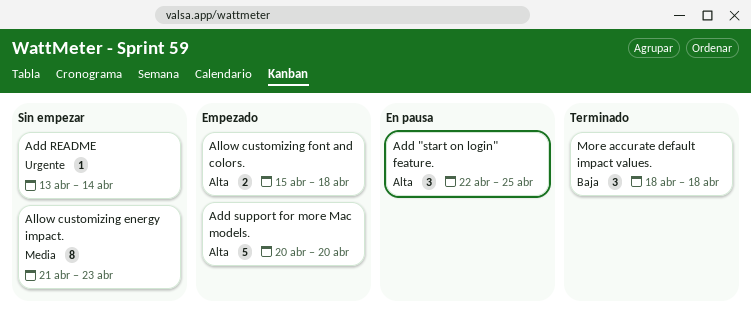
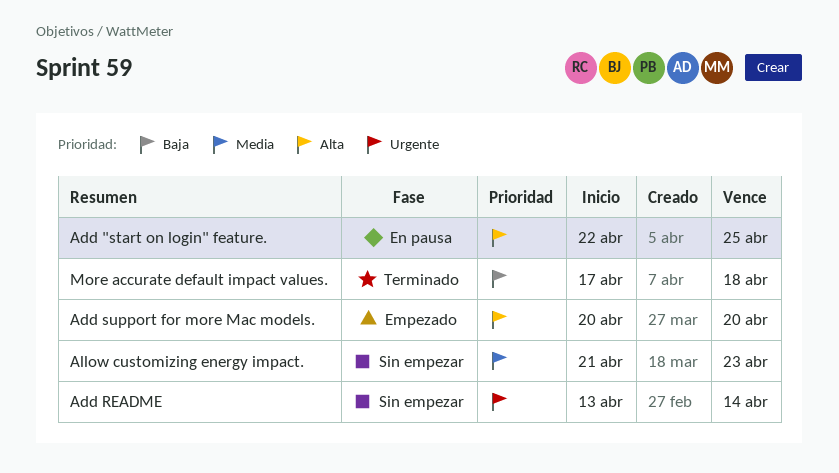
Allow customizing font and colors.: present -> none
More accurate default impact values., start: Apr 18 -> Apr 17

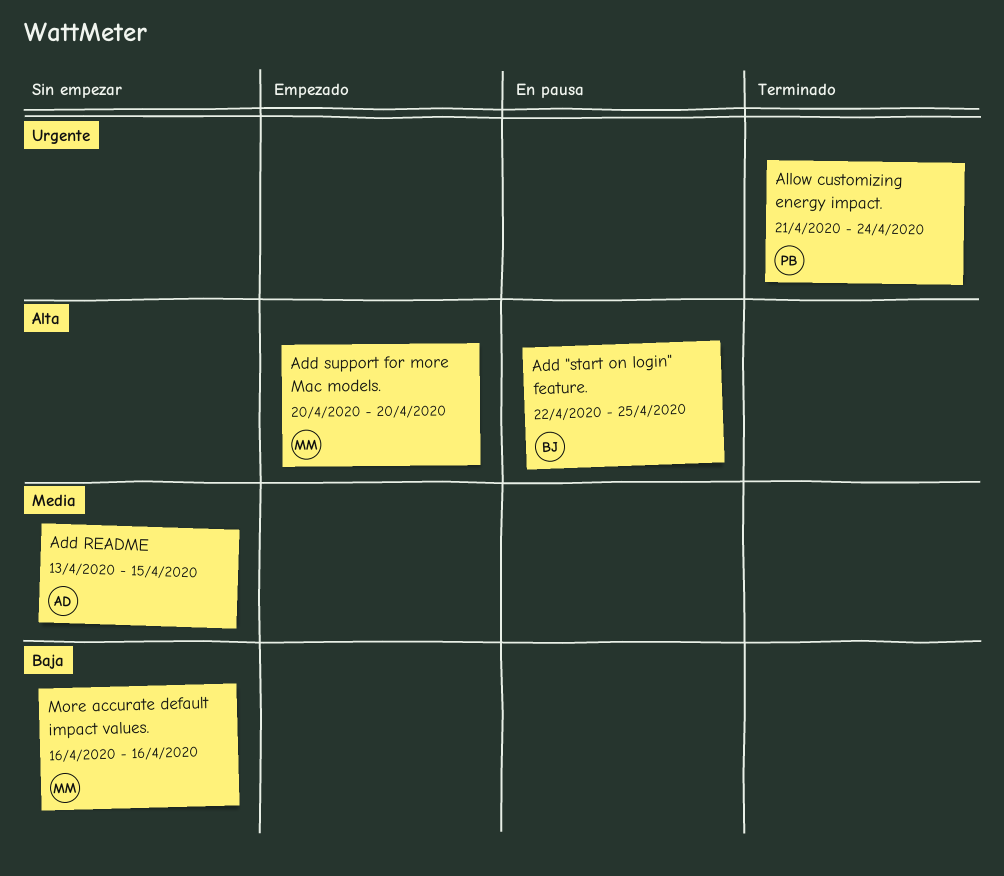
Add README, priority: Urgente -> Media
Add README, due: Apr 14 -> Apr 15
Allow customizing energy impact., status: Sin empezar -> Terminado
Allow customizing energy impact., priority: Media -> Urgente
Allow customizing energy impact., due: Apr 23 -> Apr 24
More accurate default impact values., status: Terminado -> Sin empezar
More accurate default impact values., start: Apr 17 -> Apr 16
More accurate default impact values., due: Apr 18 -> Apr 16

